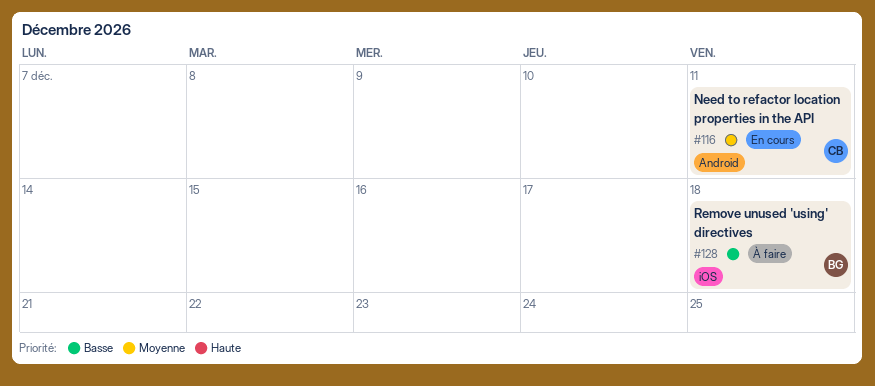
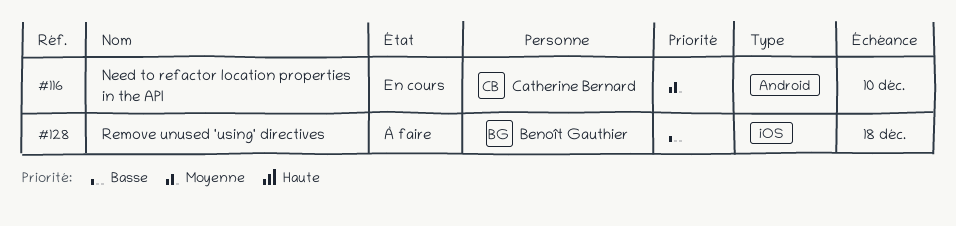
#116, due: Dec 11 -> Dec 10

